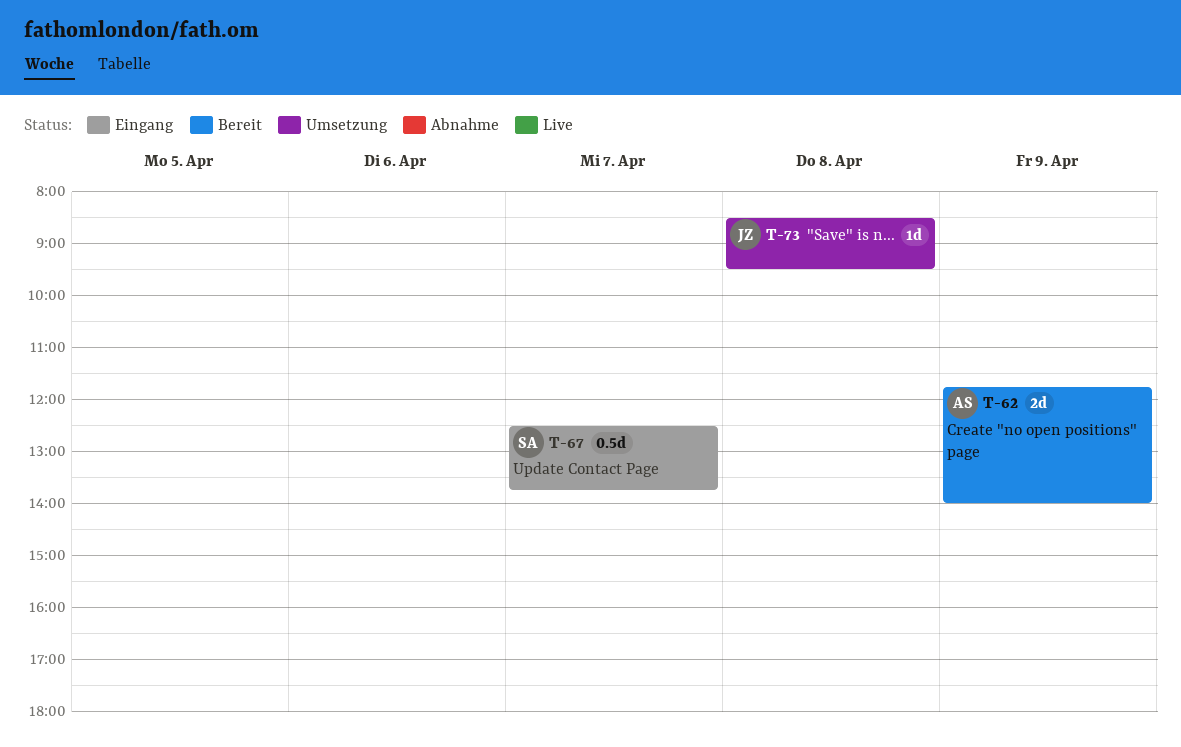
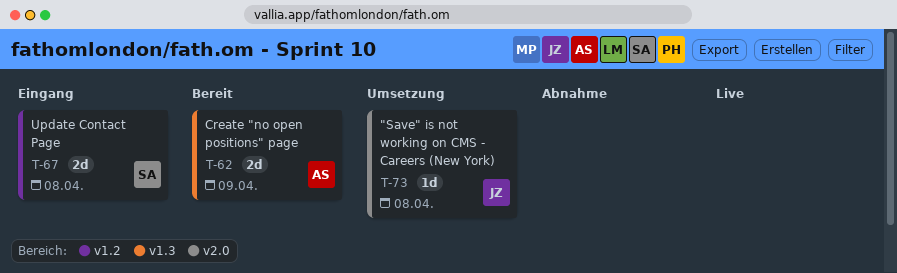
T-67, estimate: 0.5d -> 2d
T-67, day: Apr 7 -> Apr 8

